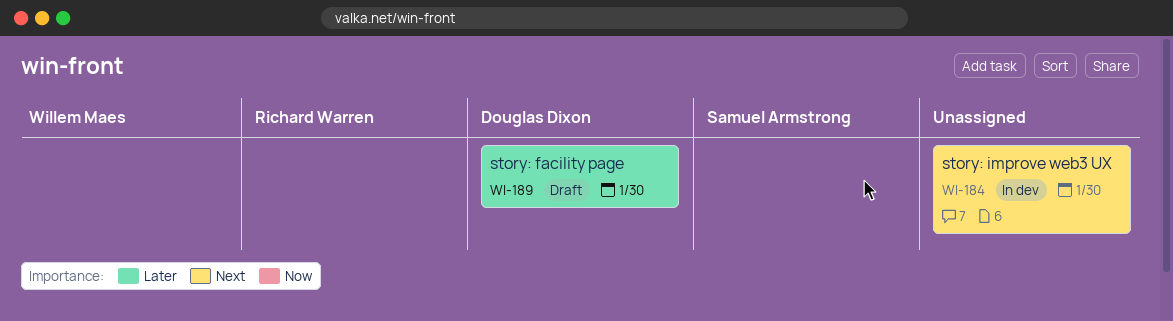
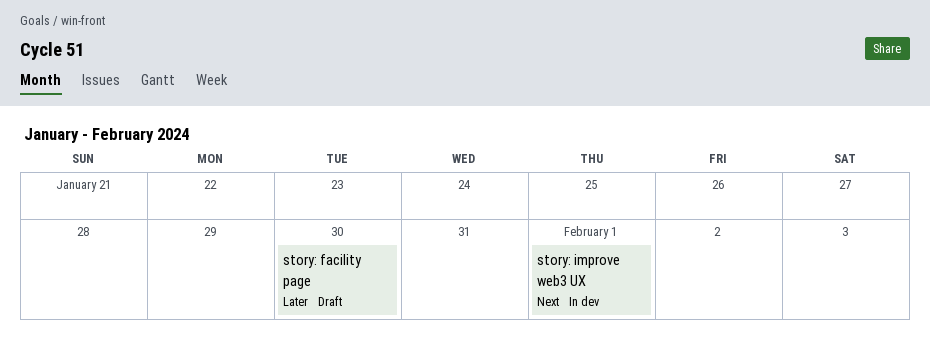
story: improve web3 UX, due: Jan 30 -> Feb 1

